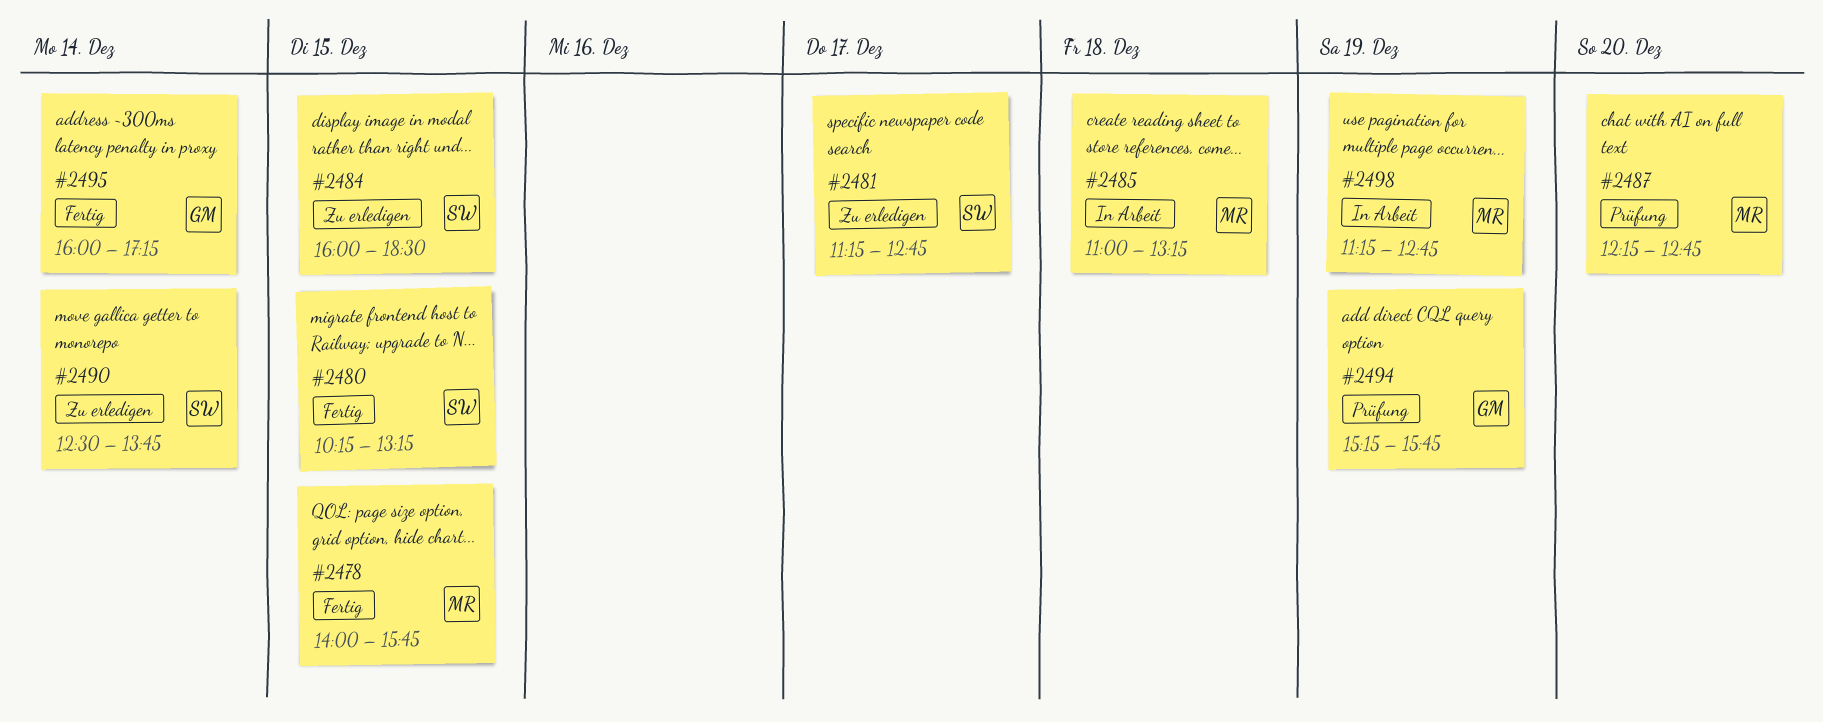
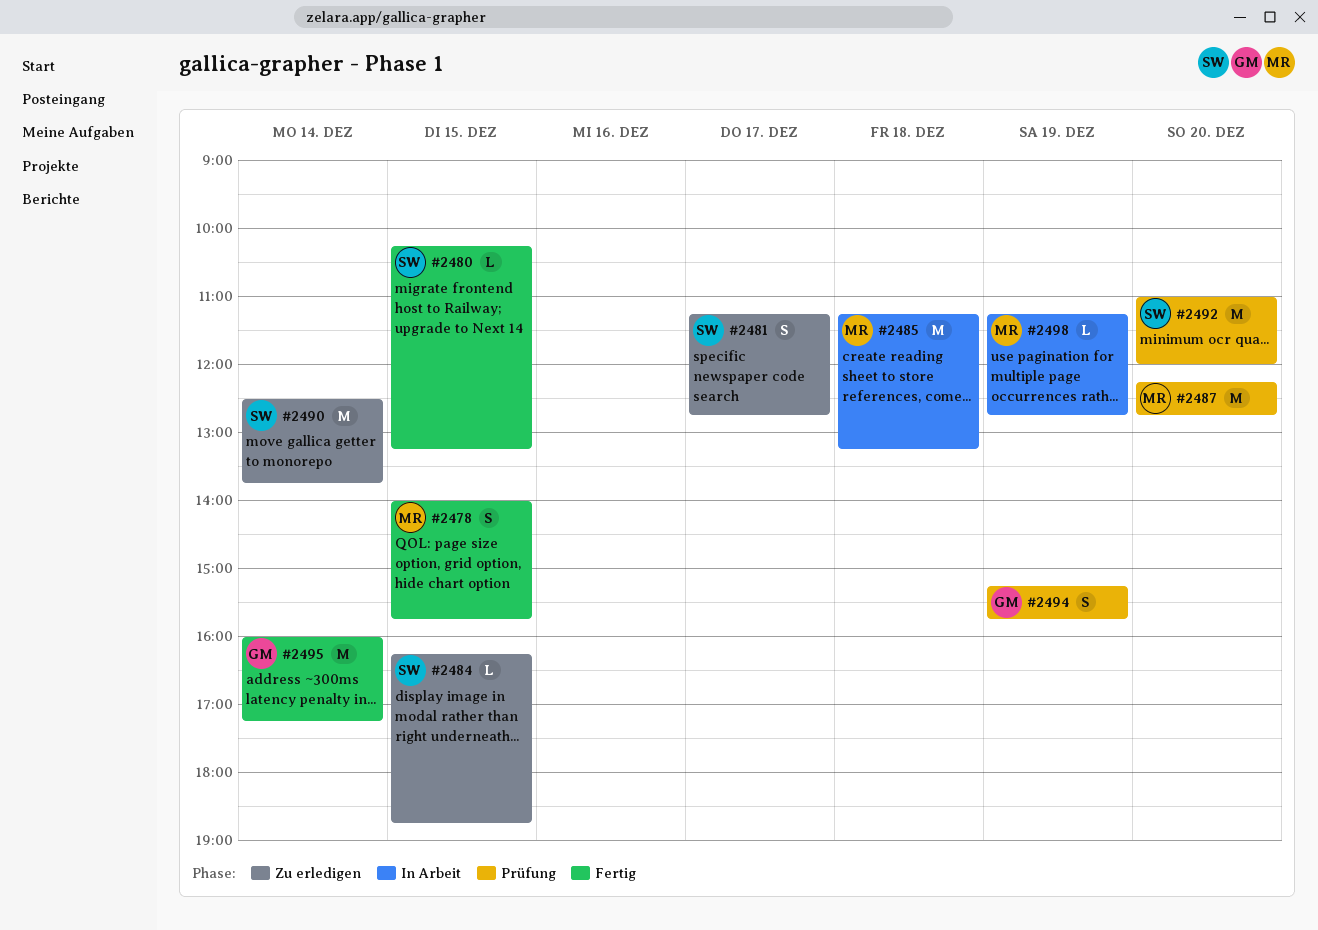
#2484, begins: 16:00 -> 16:15
#2484, ends: 18:30 -> 18:45
#2485, begins: 11:00 -> 11:15
#2492: none -> present

